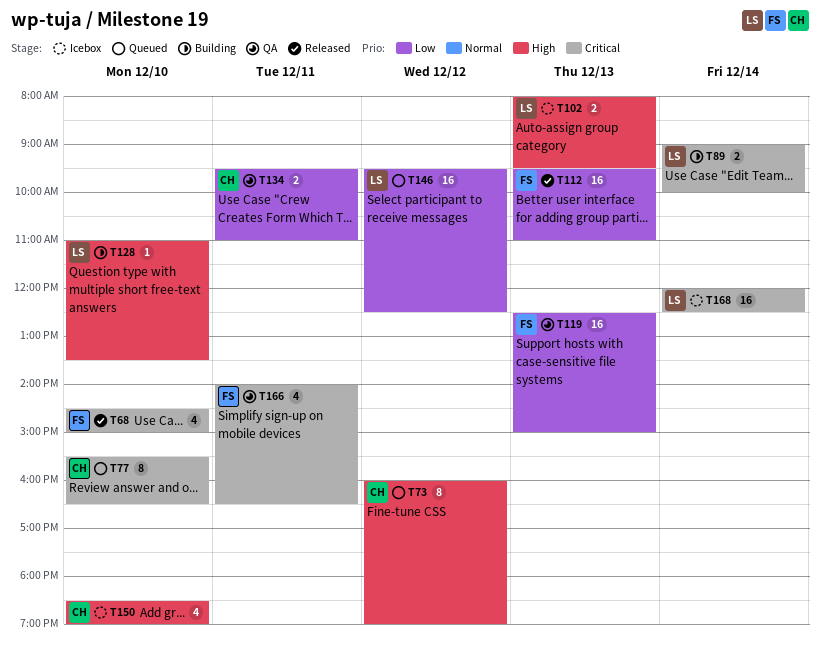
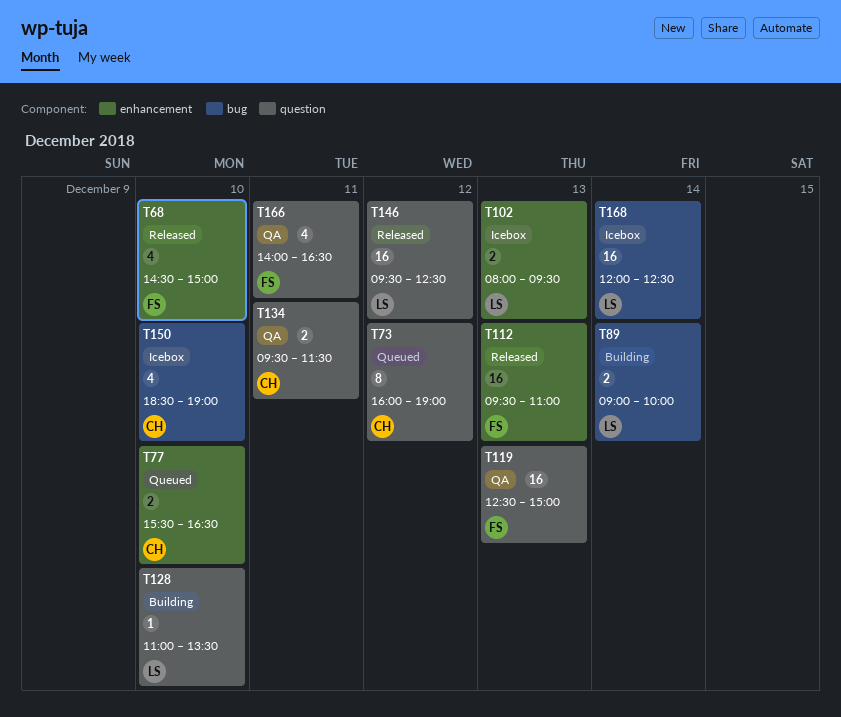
T77, estimate: 8 -> 2
T134, ends: 11:00 -> 11:30
T146, status: Queued -> Released

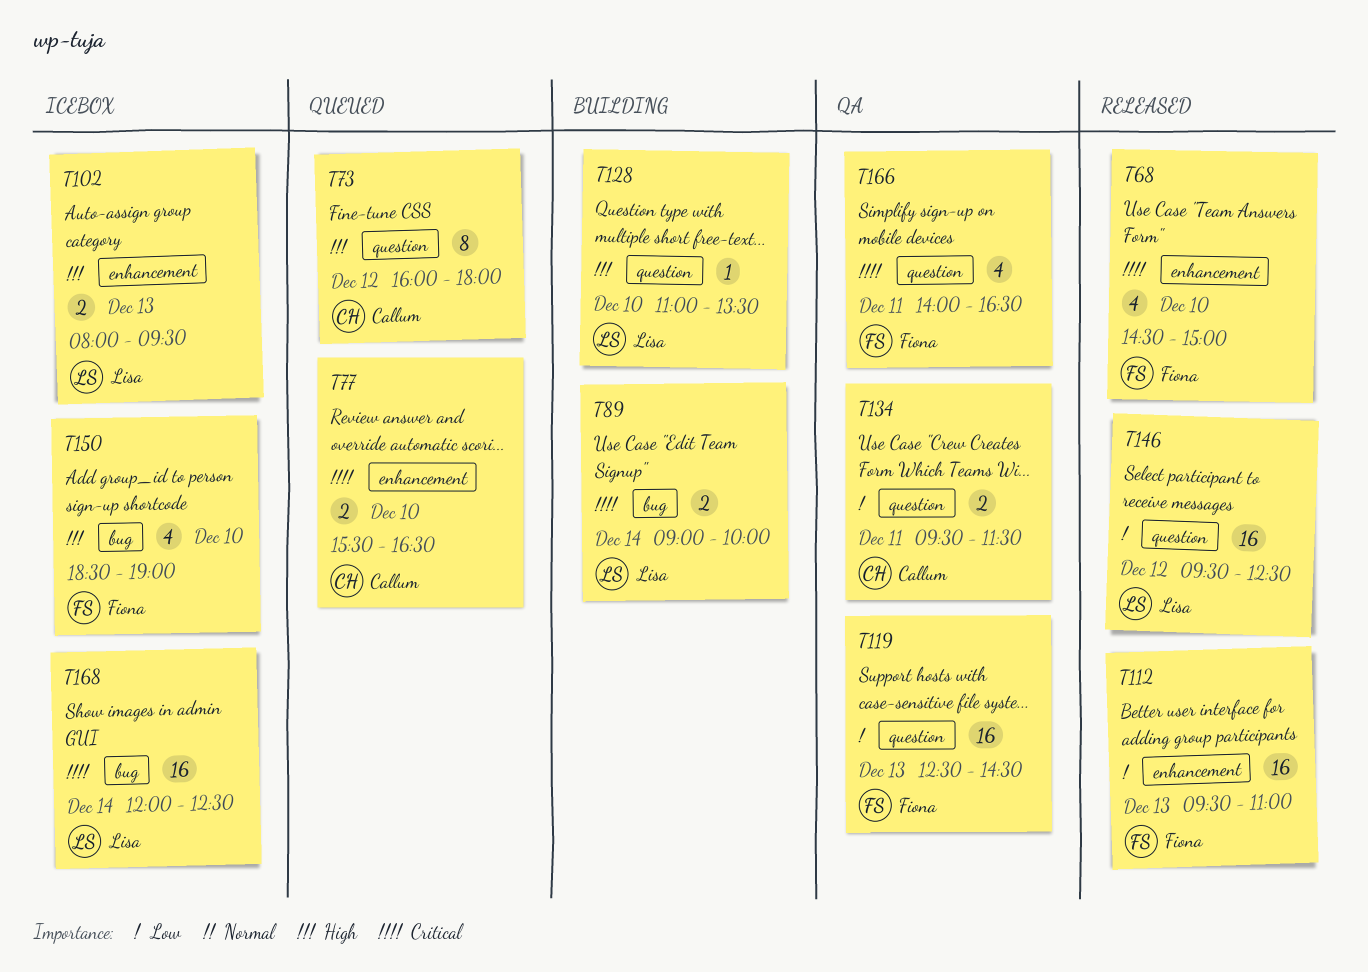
T73, ends: 19:00 -> 18:00
T119, ends: 15:00 -> 14:30
T150, owner: Callum -> Fiona

